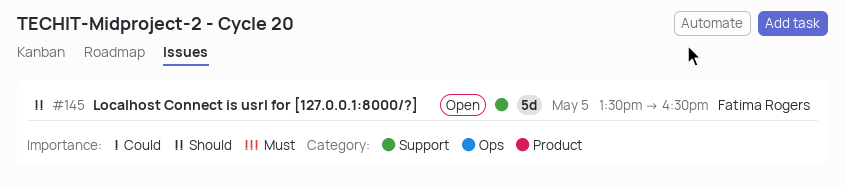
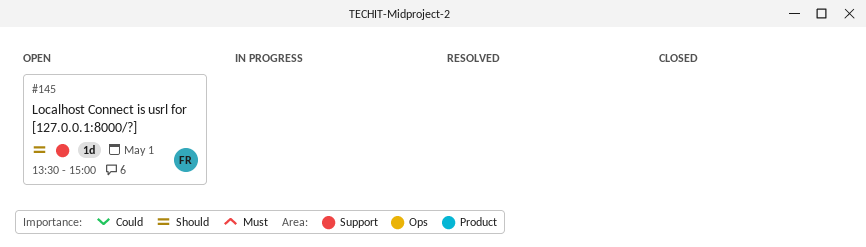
#145, estimate: 5d -> 1d
#145, day: May 5 -> May 1
#145, ends: 16:30 -> 15:00

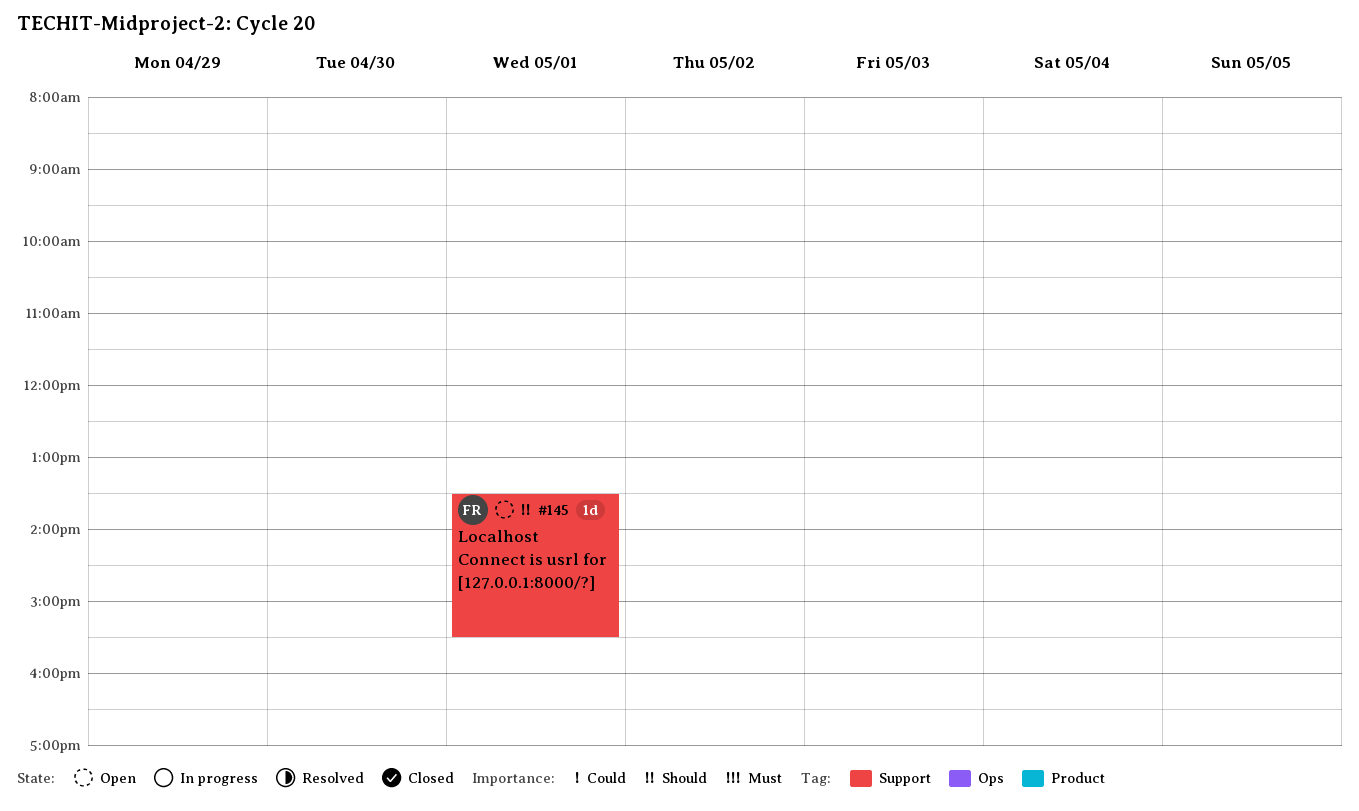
#145, ends: 15:00 -> 15:30

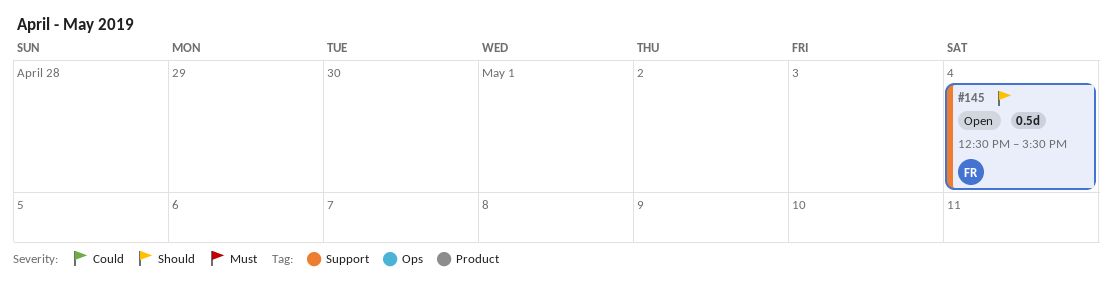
#145, estimate: 1d -> 0.5d
#145, day: May 1 -> May 4
#145, begins: 13:30 -> 12:30

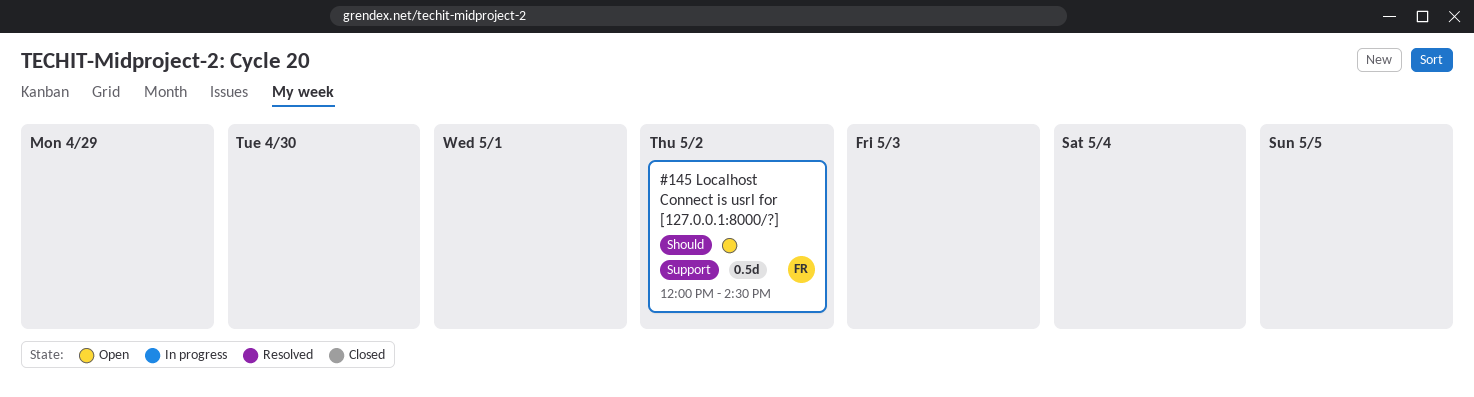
#145, day: May 4 -> May 2
#145, begins: 12:30 -> 12:00
#145, ends: 15:30 -> 14:30

